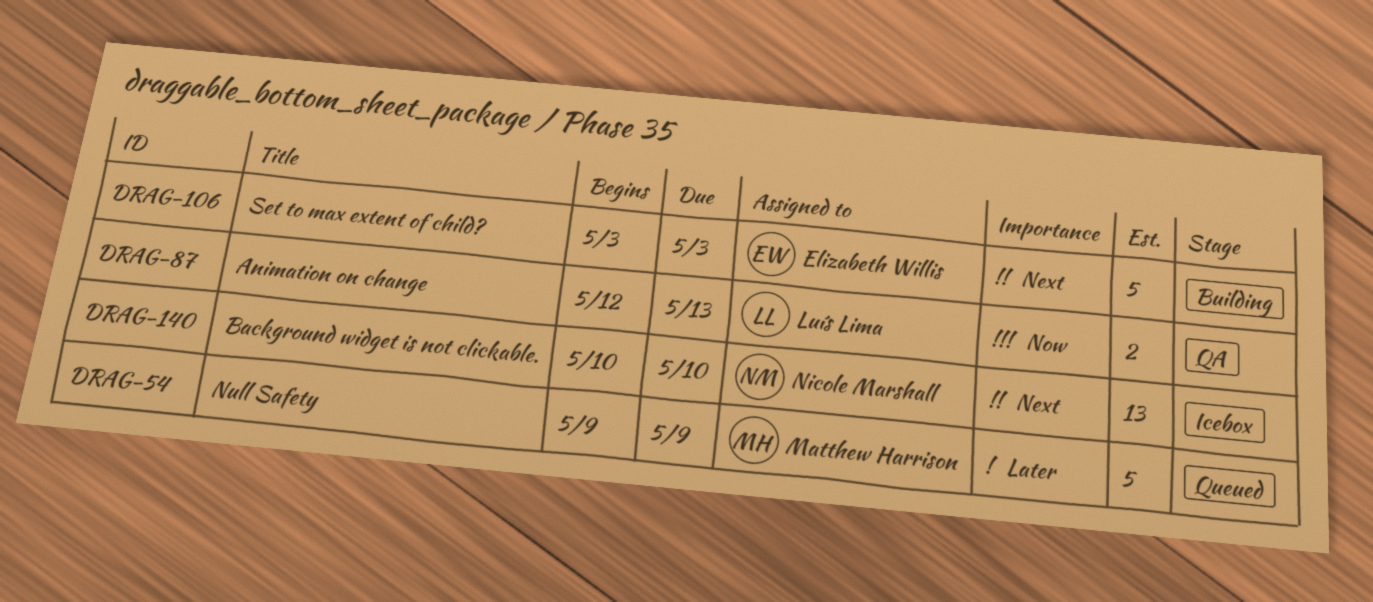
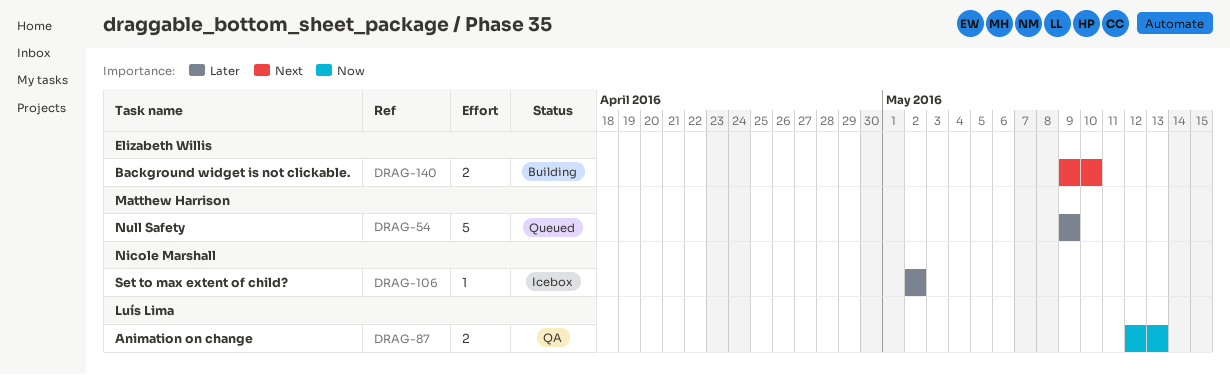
DRAG-106, status: Building -> Icebox
DRAG-106, owner: Elizabeth Willis -> Nicole Marshall
DRAG-106, priority: Next -> Later
DRAG-106, estimate: 5 -> 1
DRAG-106, start: May 3 -> May 2
DRAG-106, due: May 3 -> May 2
DRAG-140, status: Icebox -> Building
DRAG-140, owner: Nicole Marshall -> Elizabeth Willis
DRAG-140, estimate: 13 -> 2
DRAG-140, start: May 10 -> May 9

